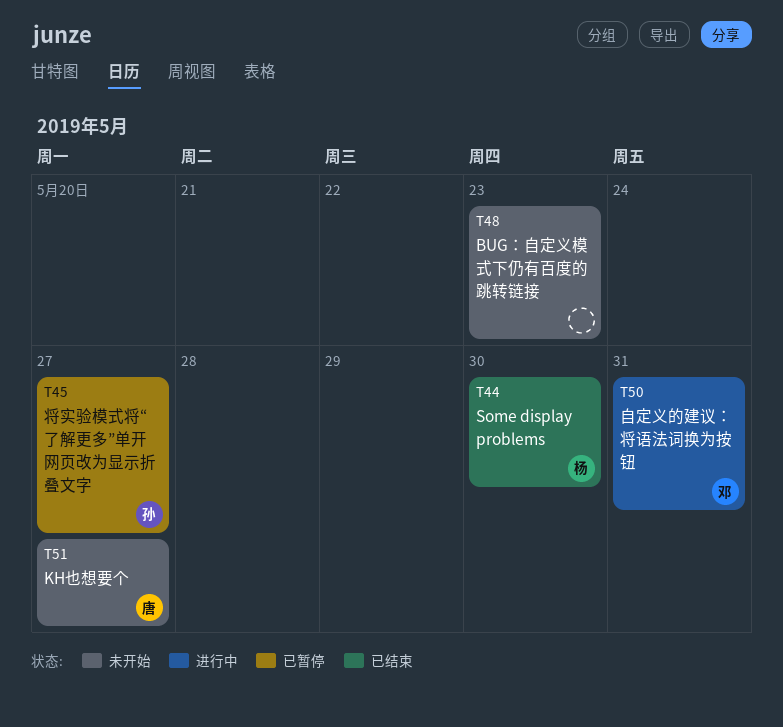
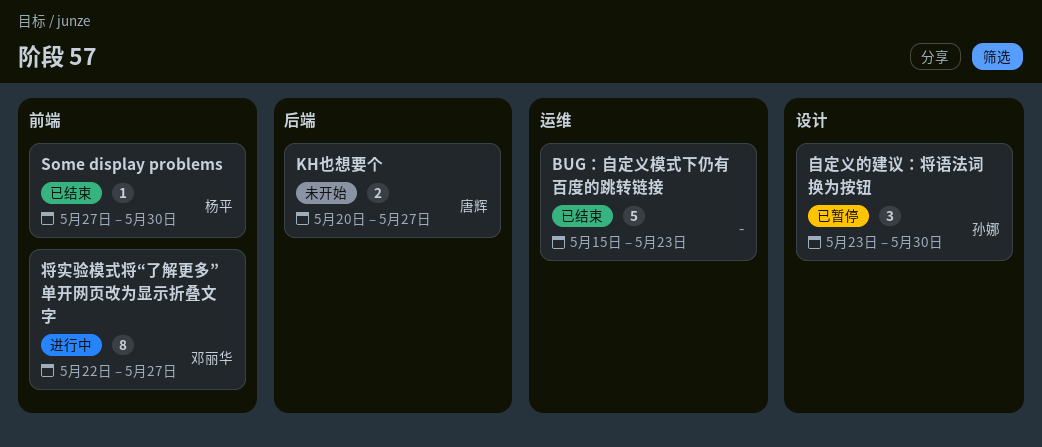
BUG：自定义模式下仍有百度的跳转链接, status: 未开始 -> 已结束
将实验模式将“了解更多”单开网页改为显示折叠文字, status: 已暂停 -> 进行中
将实验模式将“了解更多”单开网页改为显示折叠文字, owner: 孙娜 -> 邓丽华
自定义的建议：将语法词换为按钮, status: 进行中 -> 已暂停
自定义的建议：将语法词换为按钮, owner: 邓丽华 -> 孙娜
自定义的建议：将语法词换为按钮, due: May 31 -> May 30

